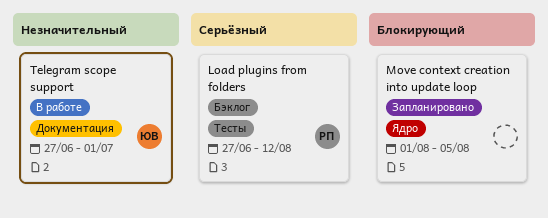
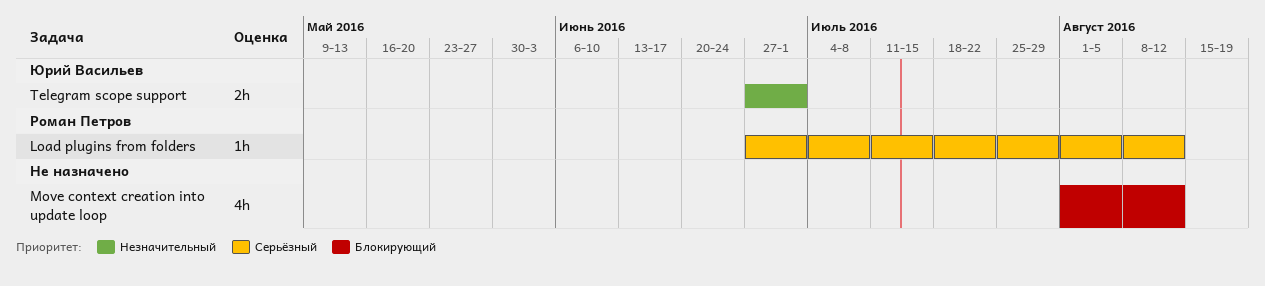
Move context creation into update loop, due: Aug 5 -> Aug 12

